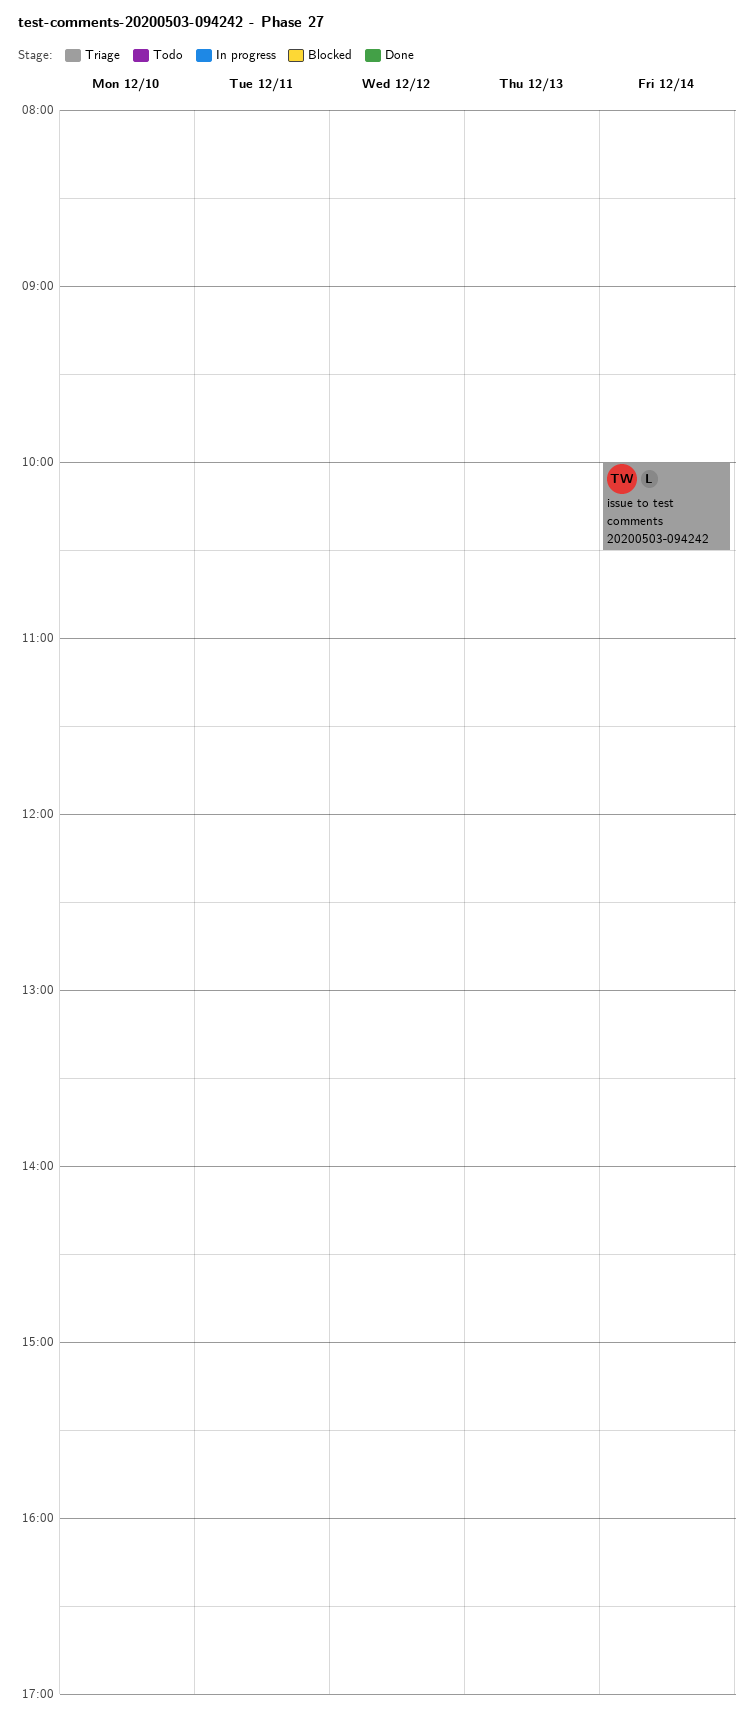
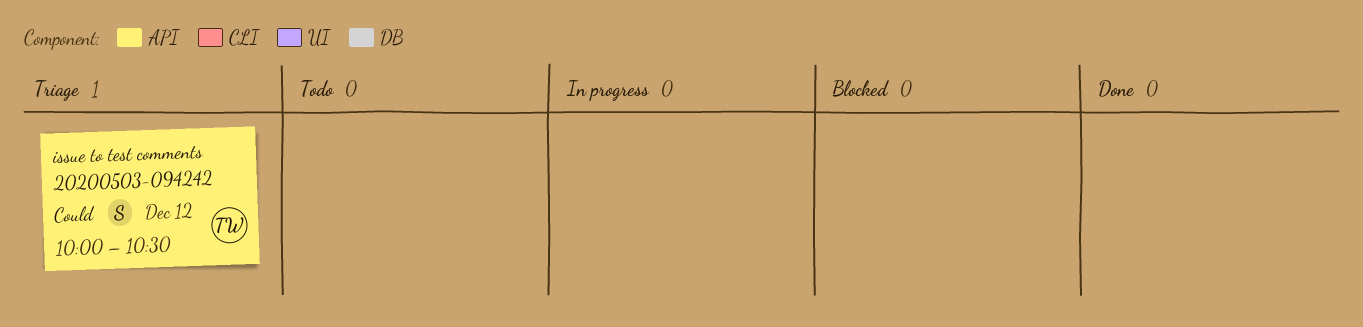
issue to test comments 20200503-094242, estimate: L -> S
issue to test comments 20200503-094242, day: Dec 14 -> Dec 12

